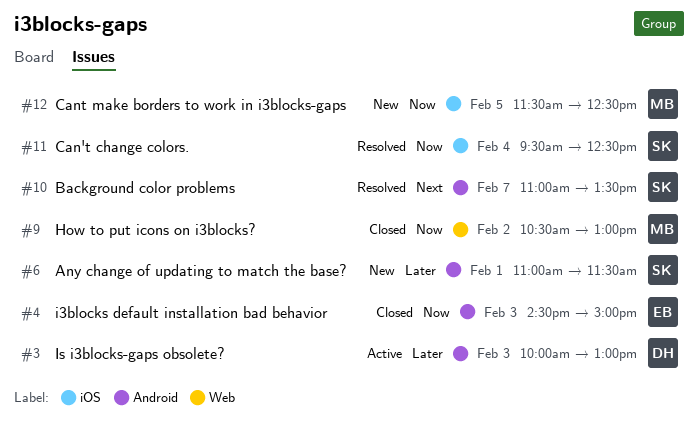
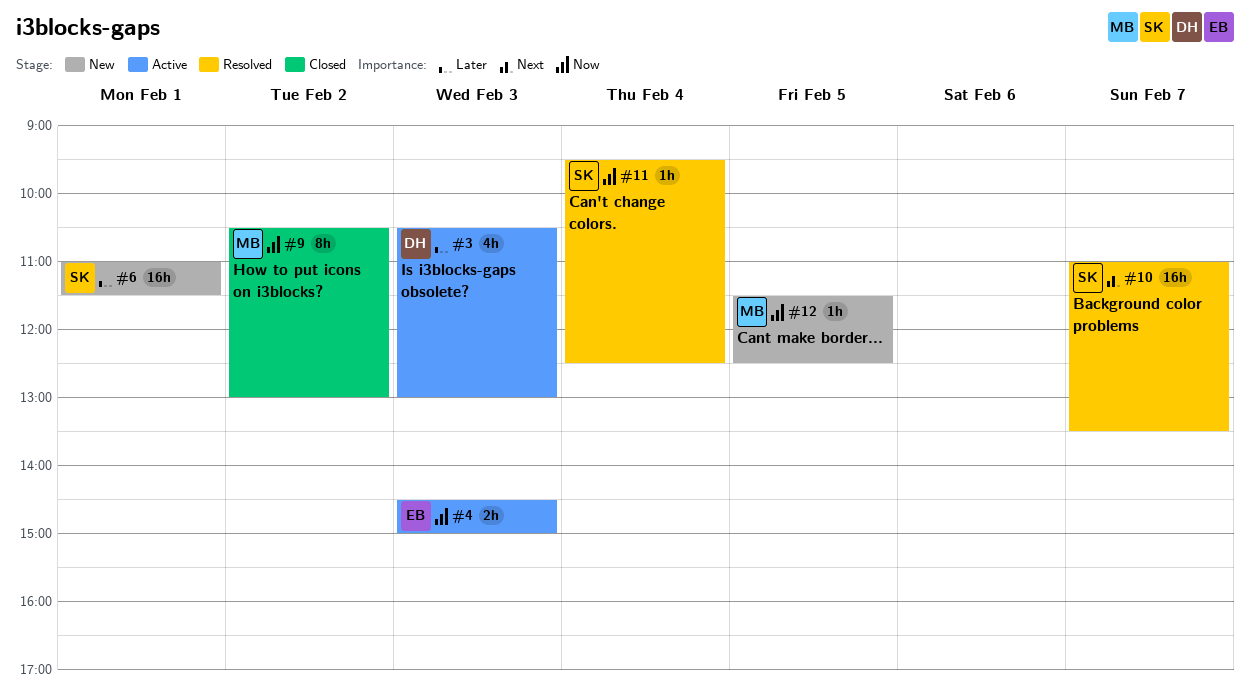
#3, begins: 10:00 -> 10:30
#4, status: Closed -> Active

